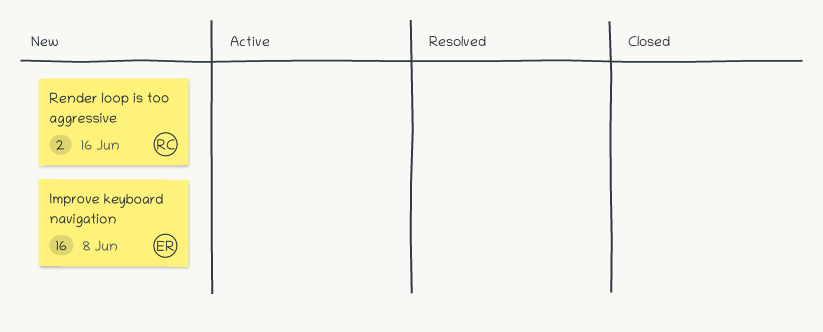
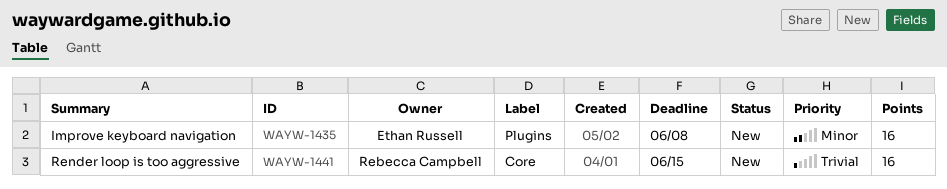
Render loop is too aggressive, estimate: 2 -> 16
Render loop is too aggressive, due: Jun 16 -> Jun 15

